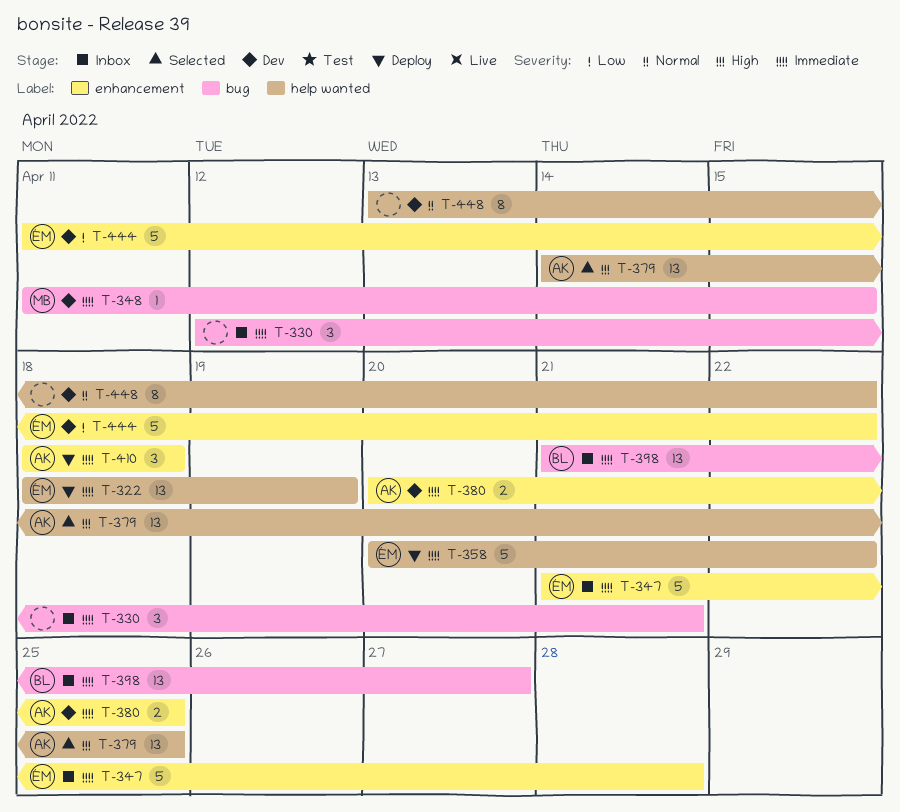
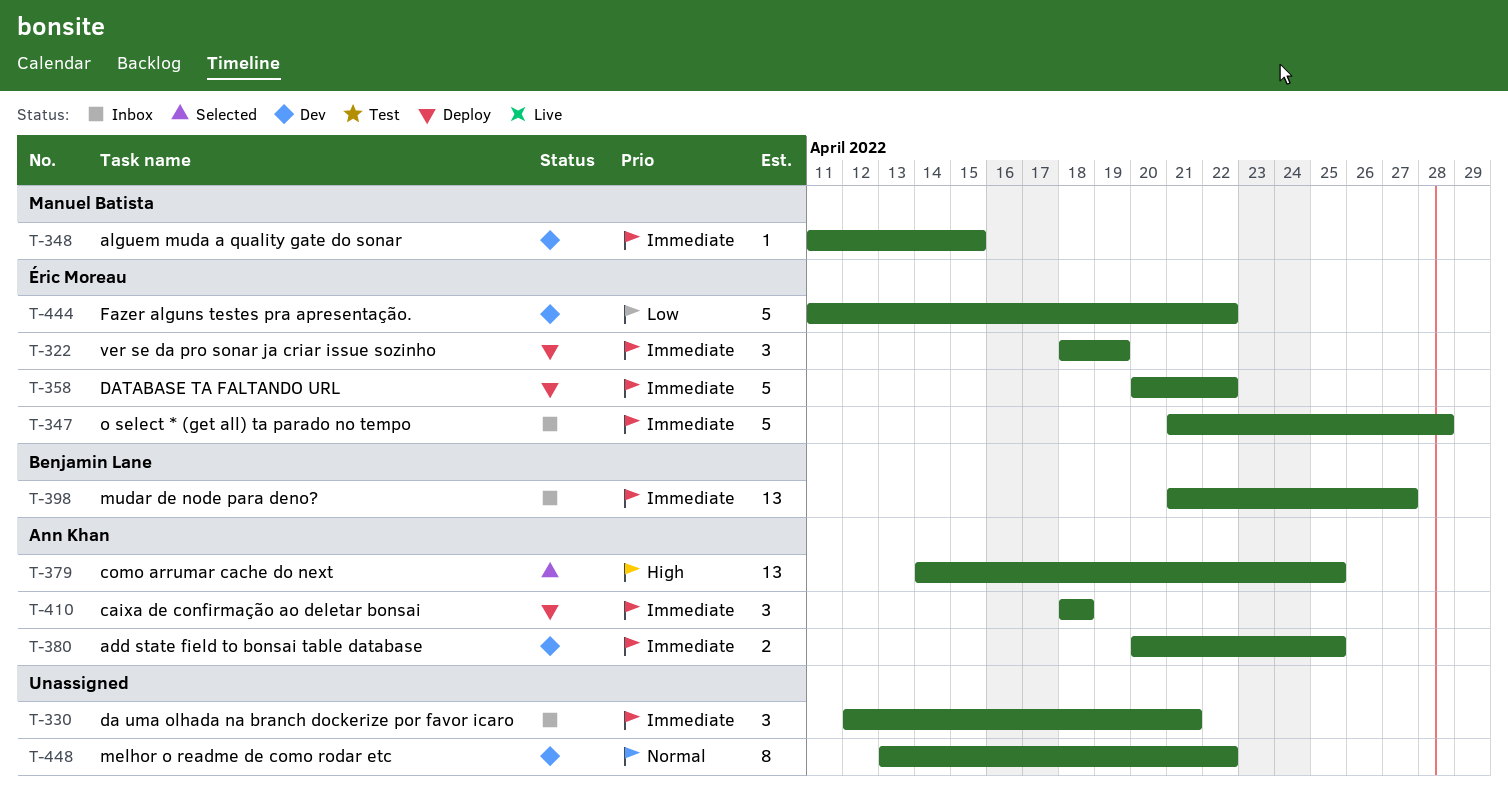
T-322, estimate: 13 -> 3

